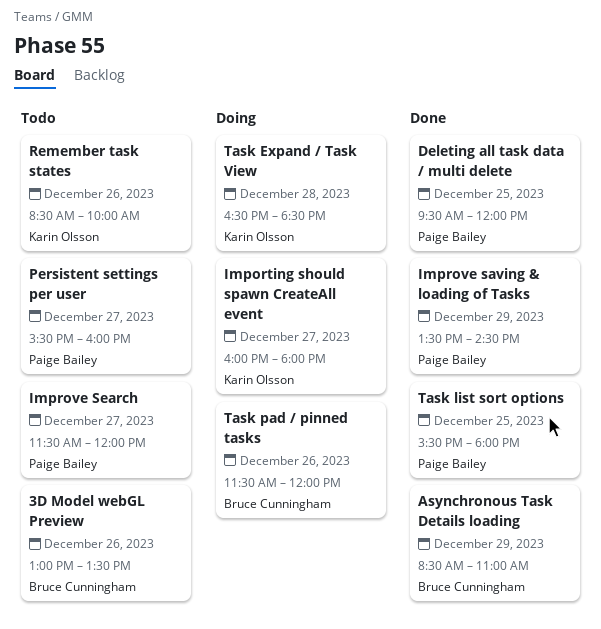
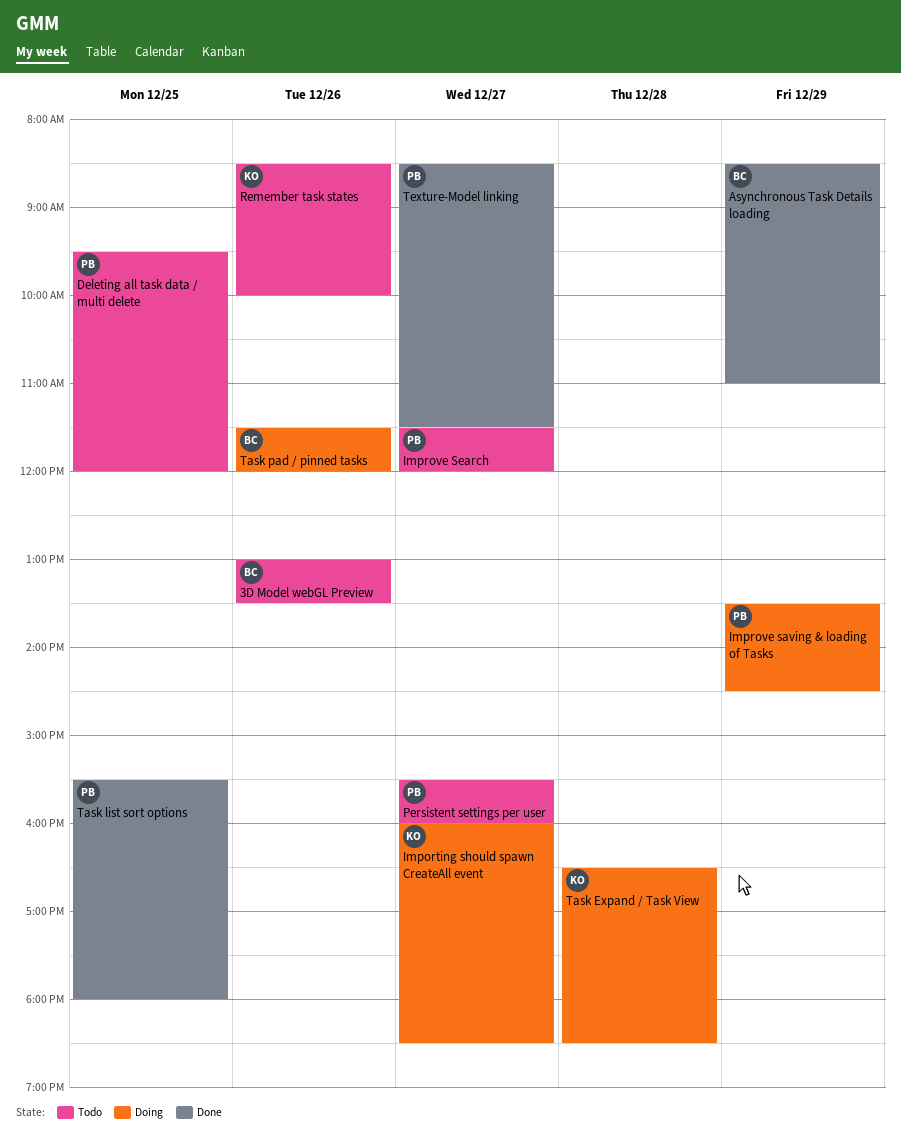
Deleting all task data / multi delete, status: Done -> Todo
Importing should spawn CreateAll event, ends: 18:00 -> 18:30
Improve saving & loading of Tasks, status: Done -> Doing
Texture-Model linking: none -> present

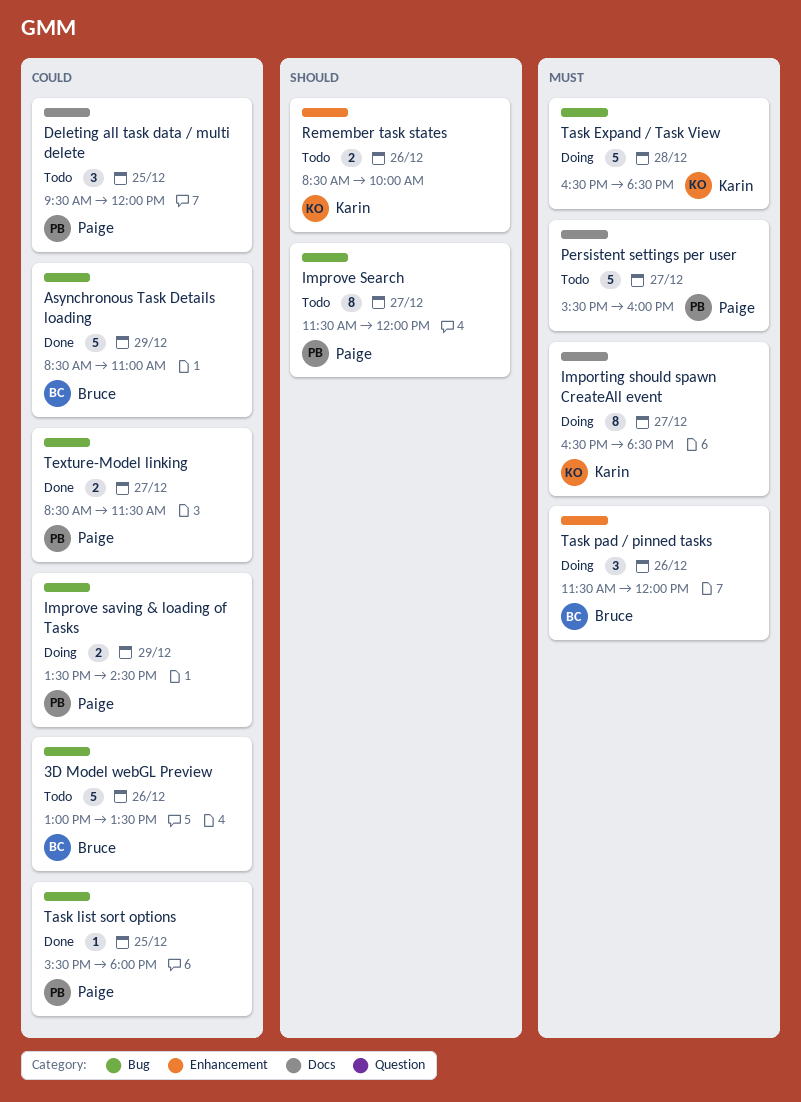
Importing should spawn CreateAll event, begins: 16:00 -> 16:30

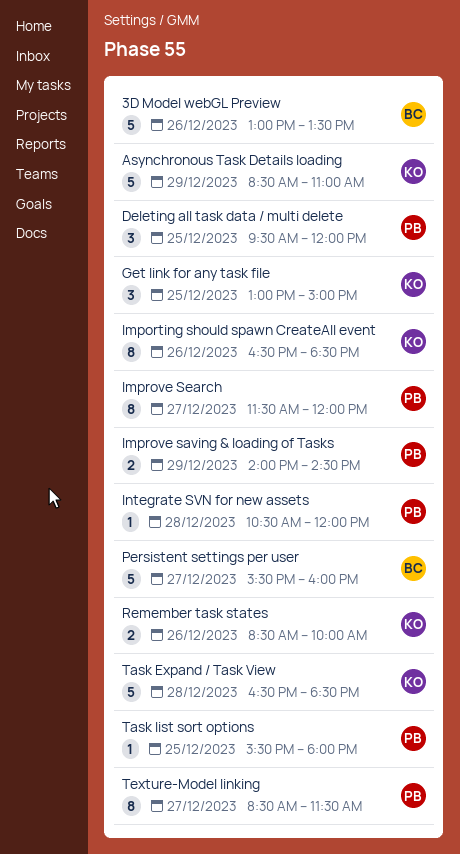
Asynchronous Task Details loading, owner: Bruce -> Karin
Get link for any task file: none -> present
Importing should spawn CreateAll event, day: Dec 27 -> Dec 26
Improve saving & loading of Tasks, begins: 13:30 -> 14:00
Integrate SVN for new assets: none -> present
Persistent settings per user, owner: Paige -> Bruce
Task pad / pinned tasks: present -> none
Texture-Model linking, estimate: 2 -> 8

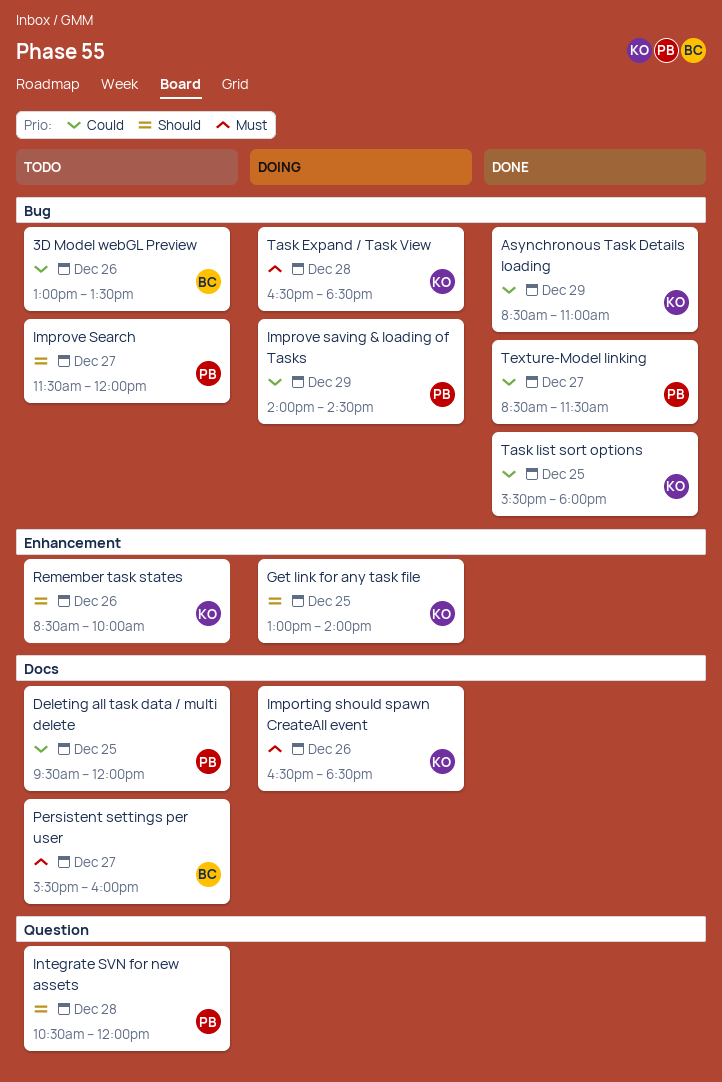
Get link for any task file, ends: 15:00 -> 14:00
Task list sort options, owner: PB -> KO

